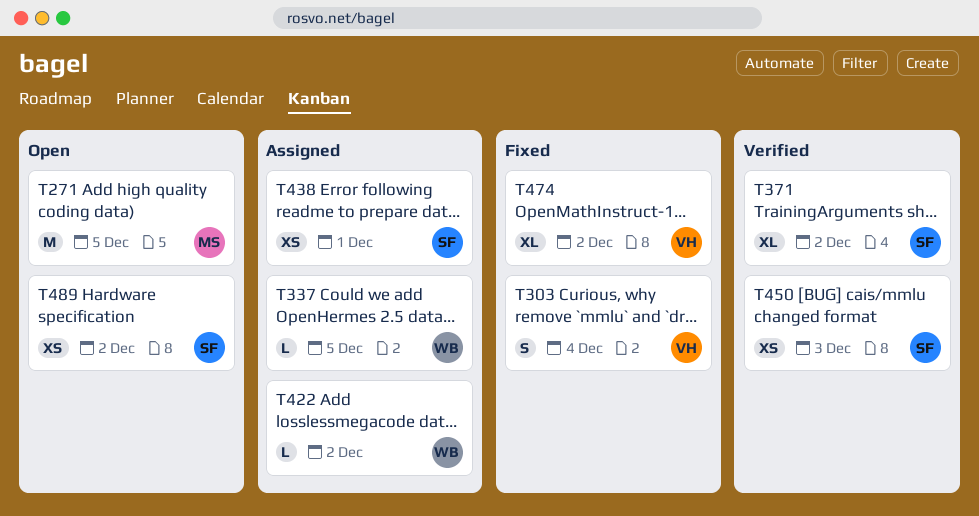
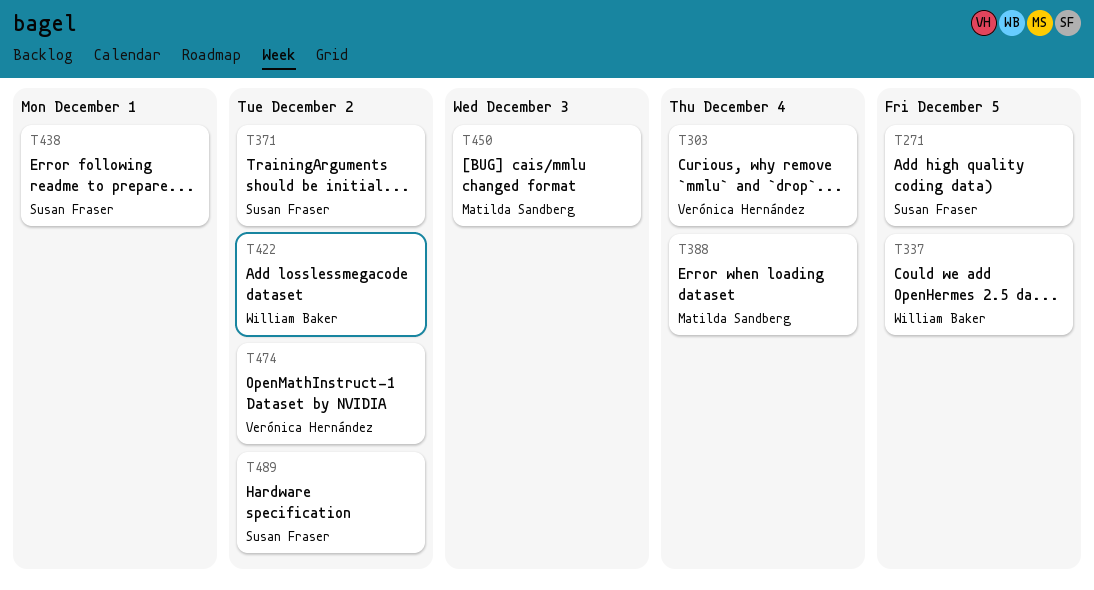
T271, owner: Matilda Sandberg -> Susan Fraser
T388: none -> present
T450, owner: Susan Fraser -> Matilda Sandberg

